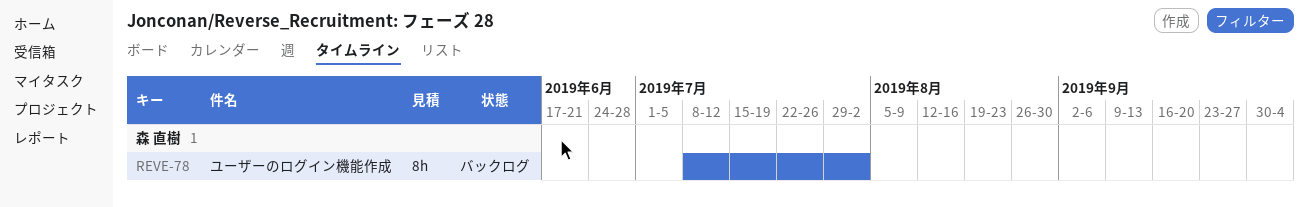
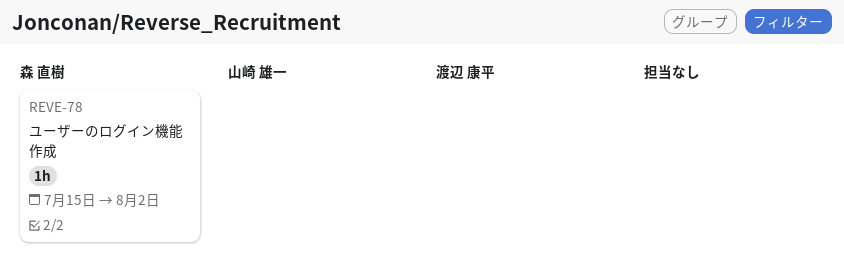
REVE-78, estimate: 8h -> 1h
REVE-78, start: Jul 8 -> Jul 15

